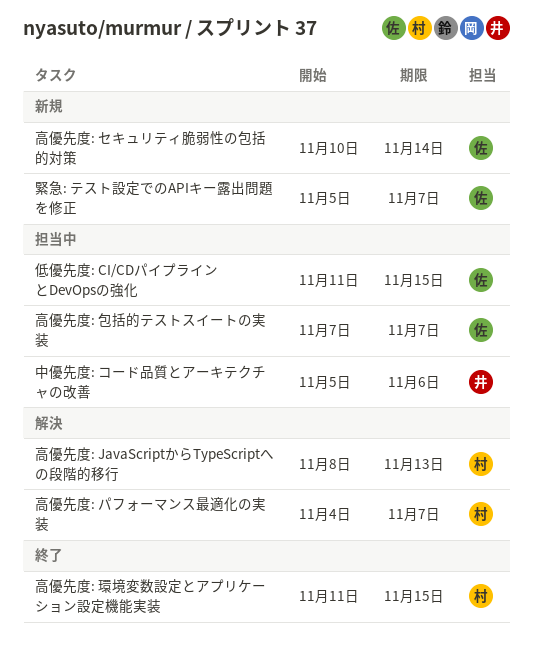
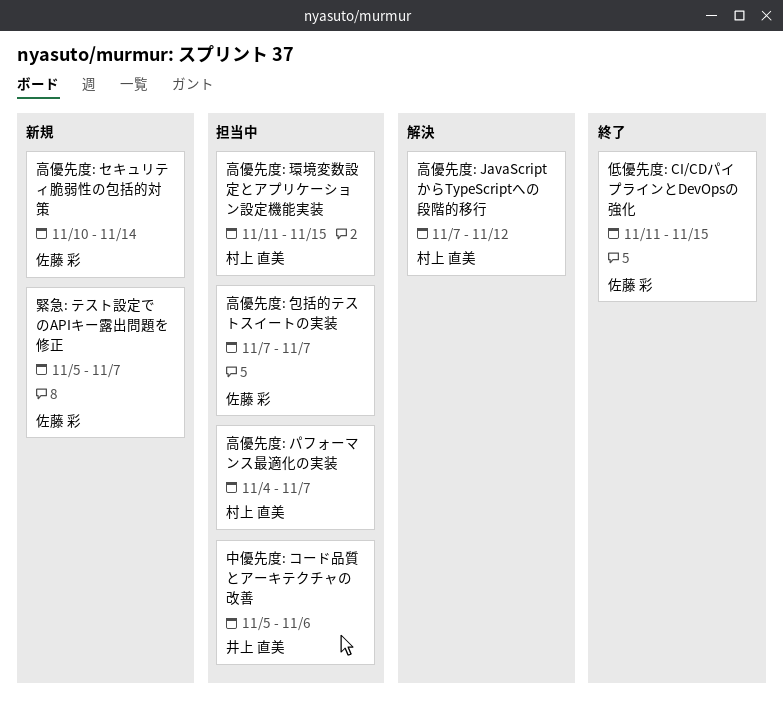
低優先度: CI/CDパイプラインとDevOpsの強化, status: 担当中 -> 終了
高優先度: JavaScriptからTypeScriptへの段階的移行, start: Nov 8 -> Nov 7
高優先度: JavaScriptからTypeScriptへの段階的移行, due: Nov 13 -> Nov 12
高優先度: パフォーマンス最適化の実装, status: 解決 -> 担当中
高優先度: 環境変数設定とアプリケーション設定機能実装, status: 終了 -> 担当中

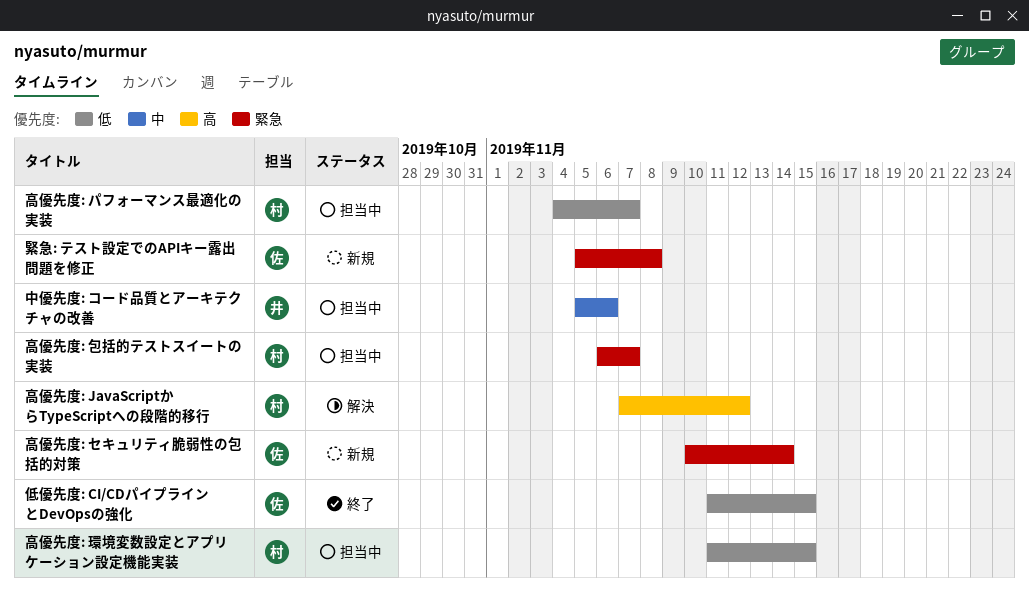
緊急: テスト設定でのAPIキー露出問題を修正, due: Nov 7 -> Nov 8
高優先度: 包括的テストスイートの実装, owner: 佐藤 彩 -> 村上 直美
高優先度: 包括的テストスイートの実装, start: Nov 7 -> Nov 6

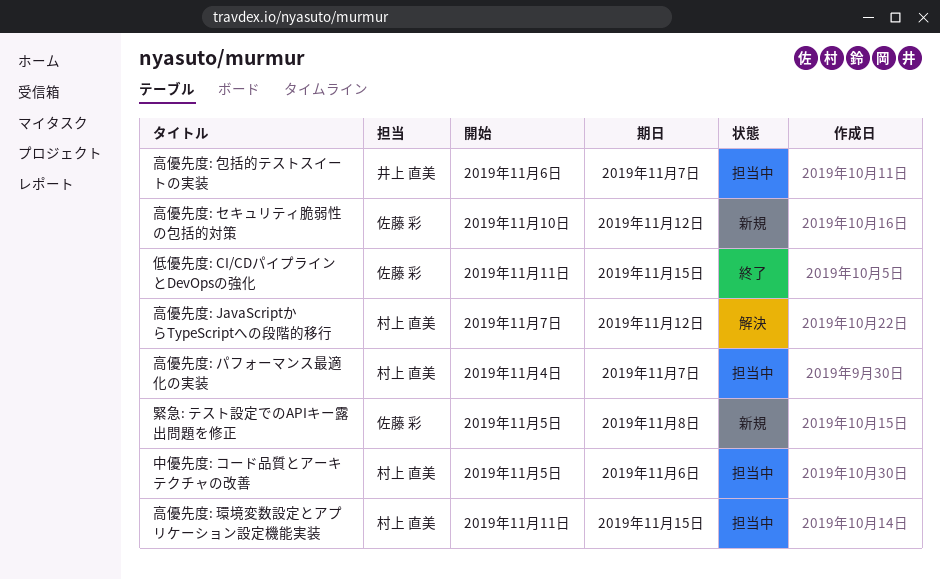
中優先度: コード品質とアーキテクチャの改善, owner: 井上 直美 -> 村上 直美
高優先度: セキュリティ脆弱性の包括的対策, due: Nov 14 -> Nov 12
高優先度: 包括的テストスイートの実装, owner: 村上 直美 -> 井上 直美

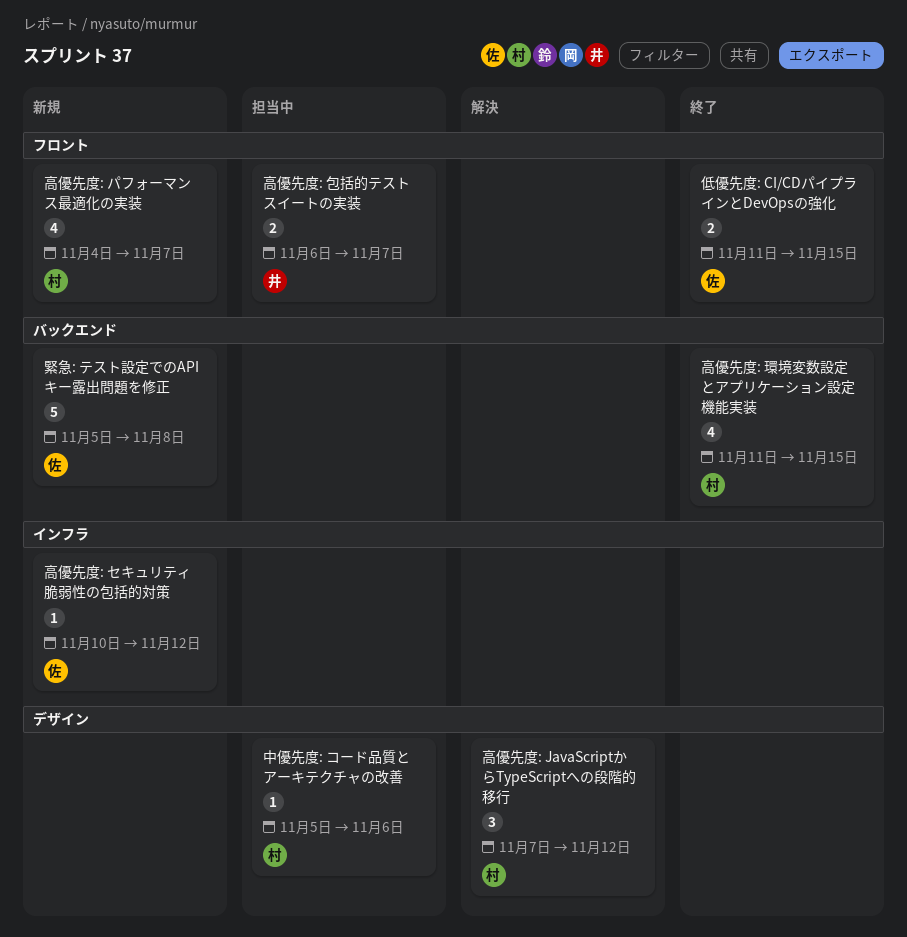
高優先度: パフォーマンス最適化の実装, status: 担当中 -> 新規
高優先度: 環境変数設定とアプリケーション設定機能実装, status: 担当中 -> 終了

